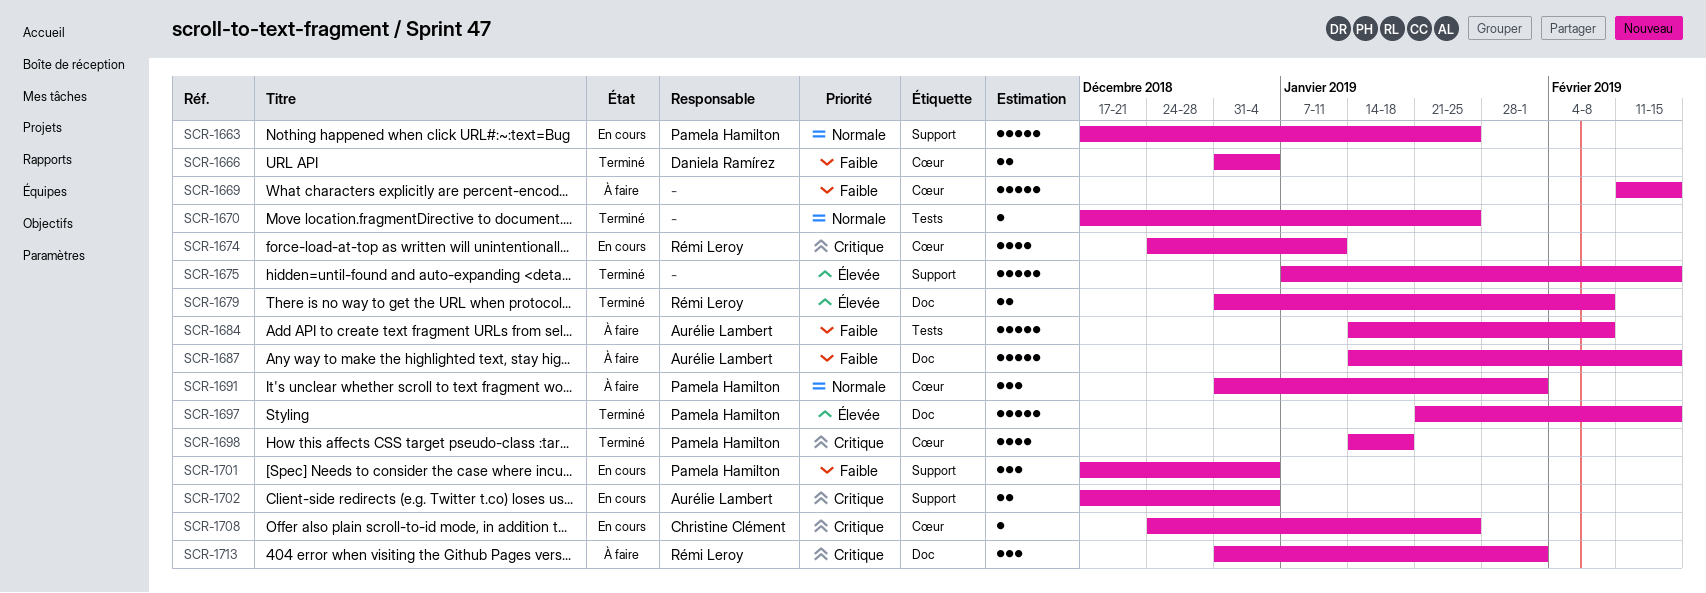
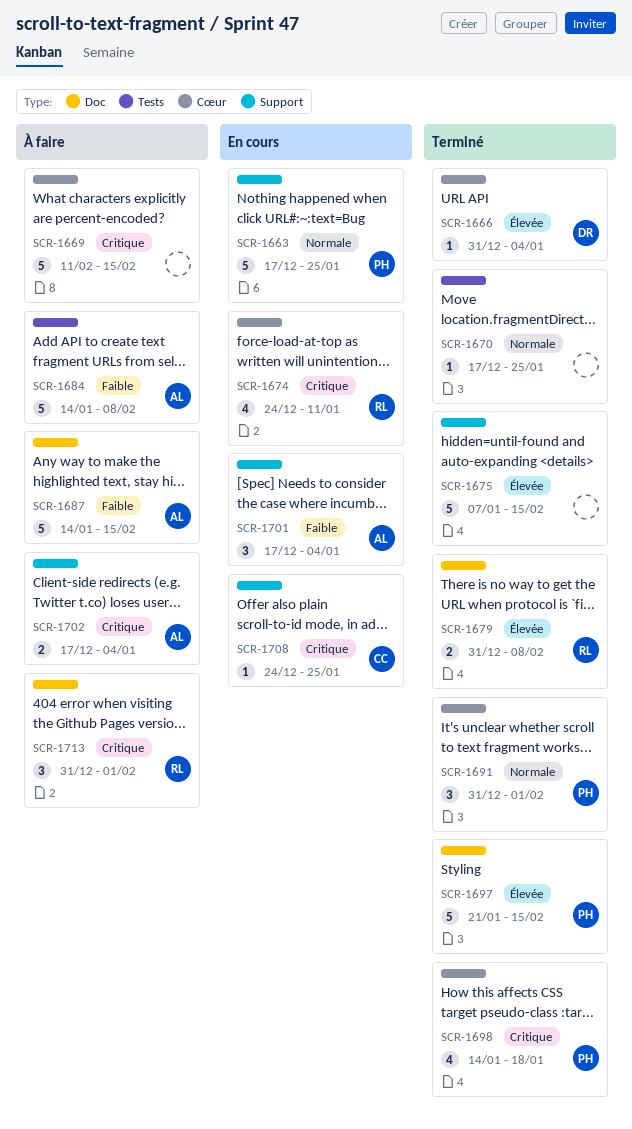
SCR-1666, priority: Faible -> Élevée
SCR-1666, estimate: 2 -> 1
SCR-1669, priority: Faible -> Critique
SCR-1691, status: À faire -> Terminé
SCR-1701, owner: Pamela Hamilton -> Aurélie Lambert
SCR-1702, status: En cours -> À faire
SCR-1708, label: Cœur -> Support

